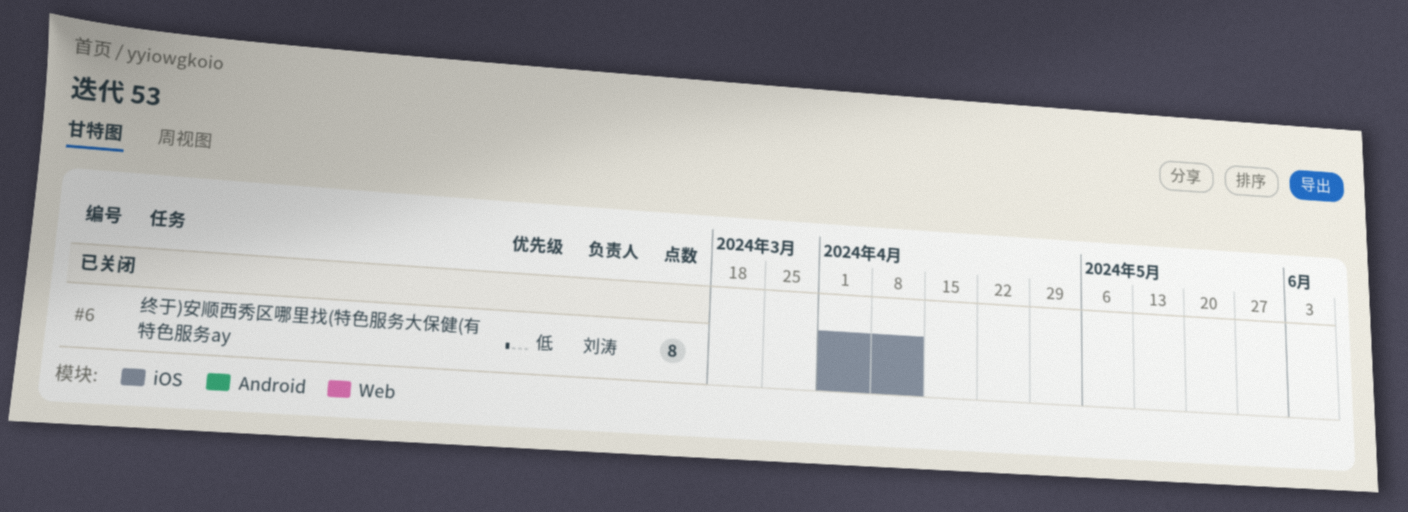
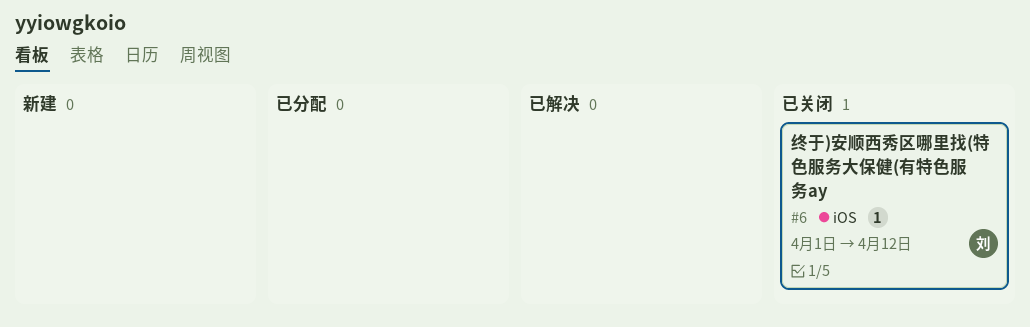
#6, estimate: 8 -> 1

